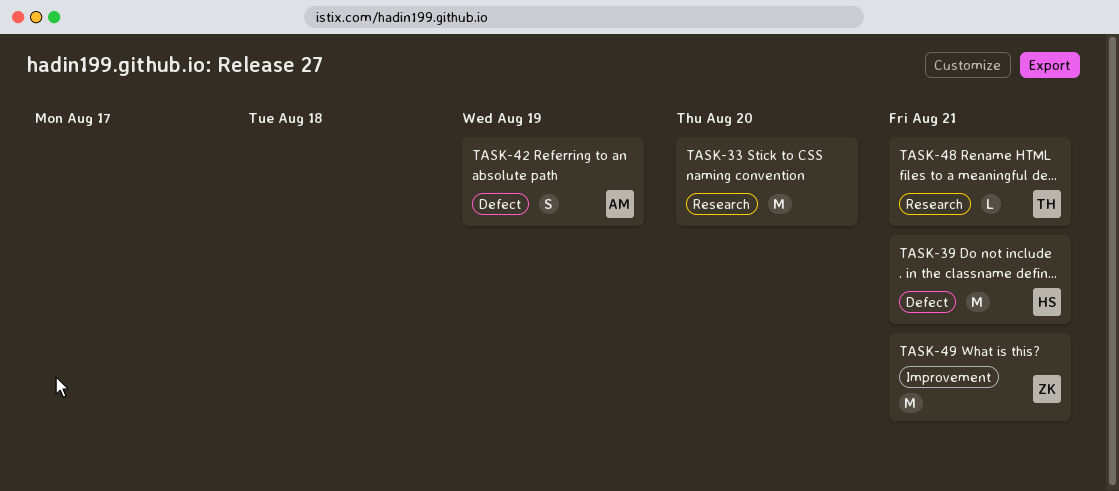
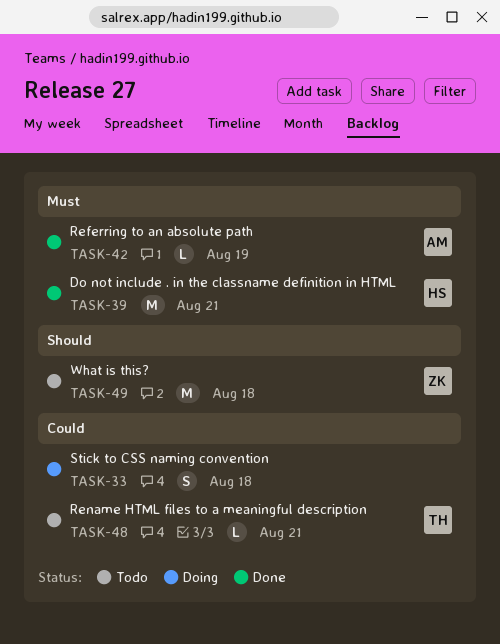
TASK-33, estimate: M -> S
TASK-33, due: Aug 20 -> Aug 18
TASK-42, estimate: S -> L
TASK-49, due: Aug 21 -> Aug 18

